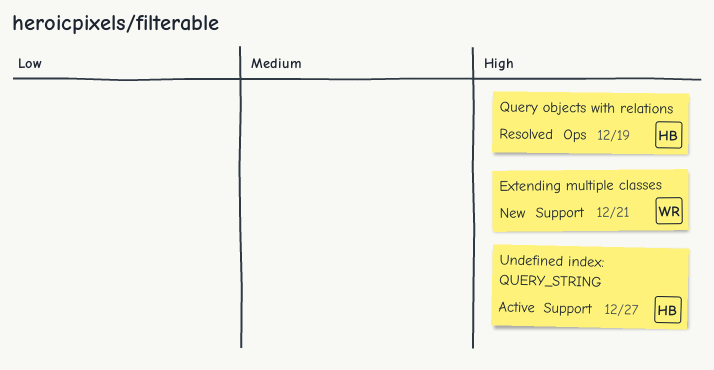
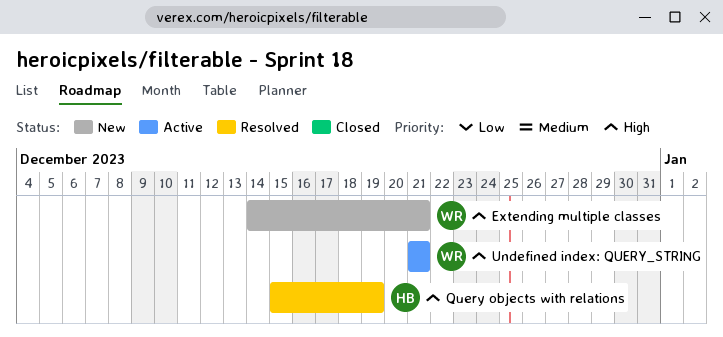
Undefined index: QUERY_STRING, owner: HB -> WR
Undefined index: QUERY_STRING, due: Dec 27 -> Dec 21

